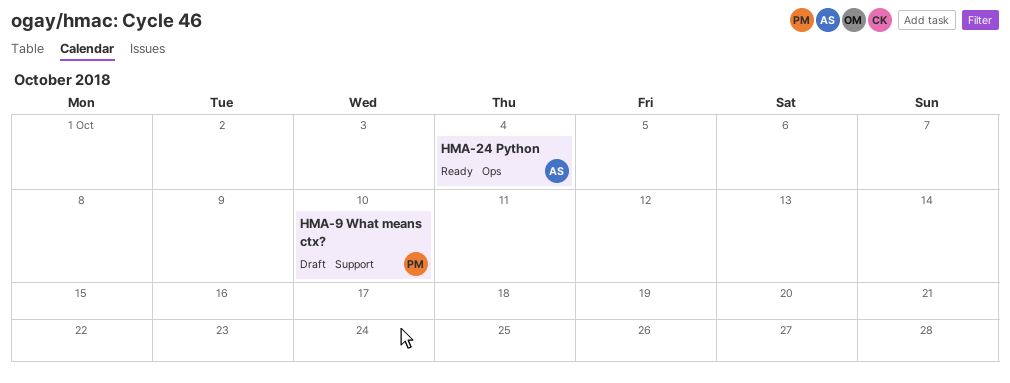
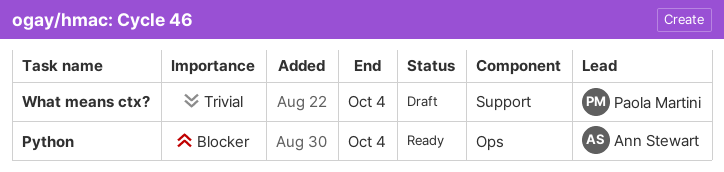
What means ctx?, due: Oct 10 -> Oct 4

